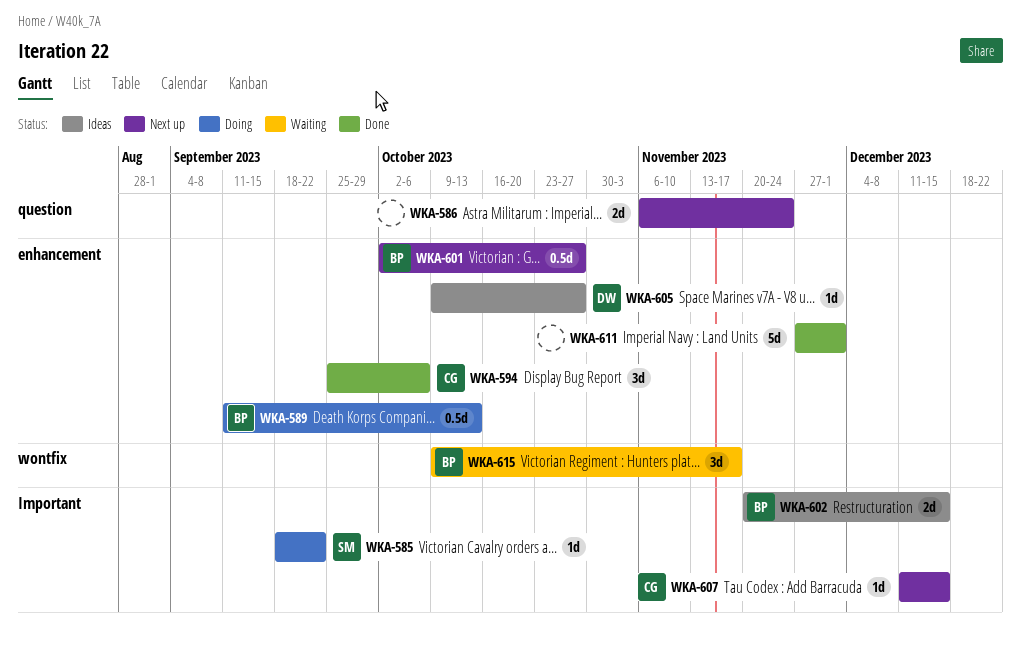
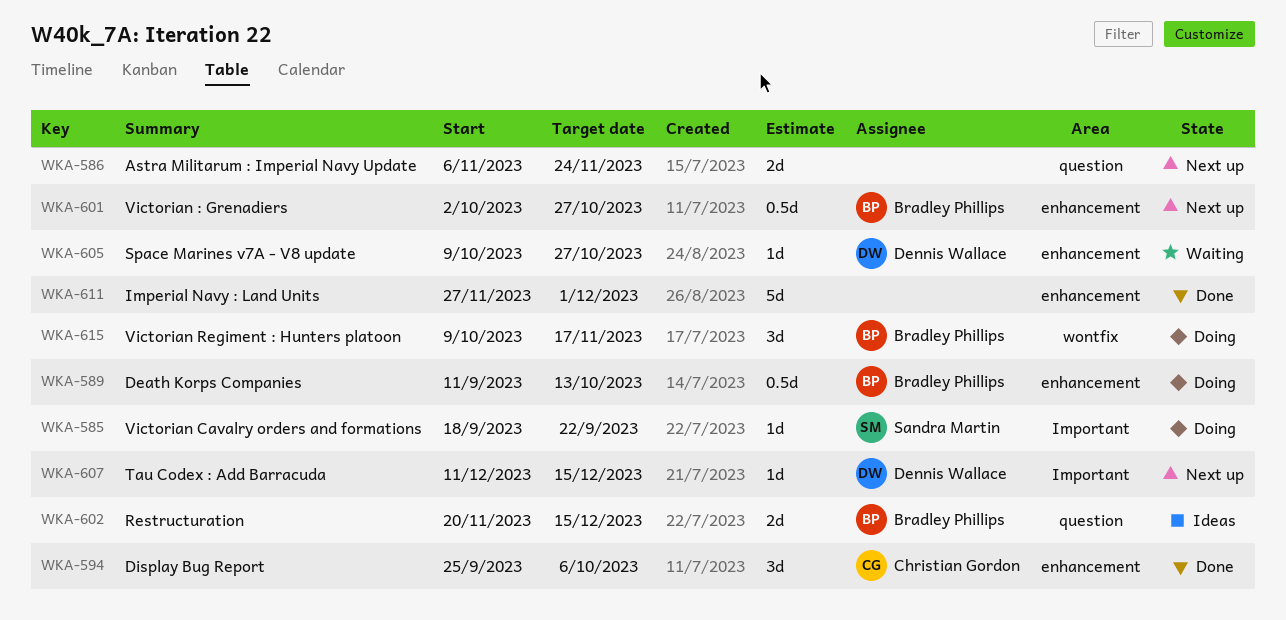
WKA-602, label: Important -> question
WKA-605, status: Ideas -> Waiting
WKA-607, owner: Christian Gordon -> Dennis Wallace
WKA-615, status: Waiting -> Doing

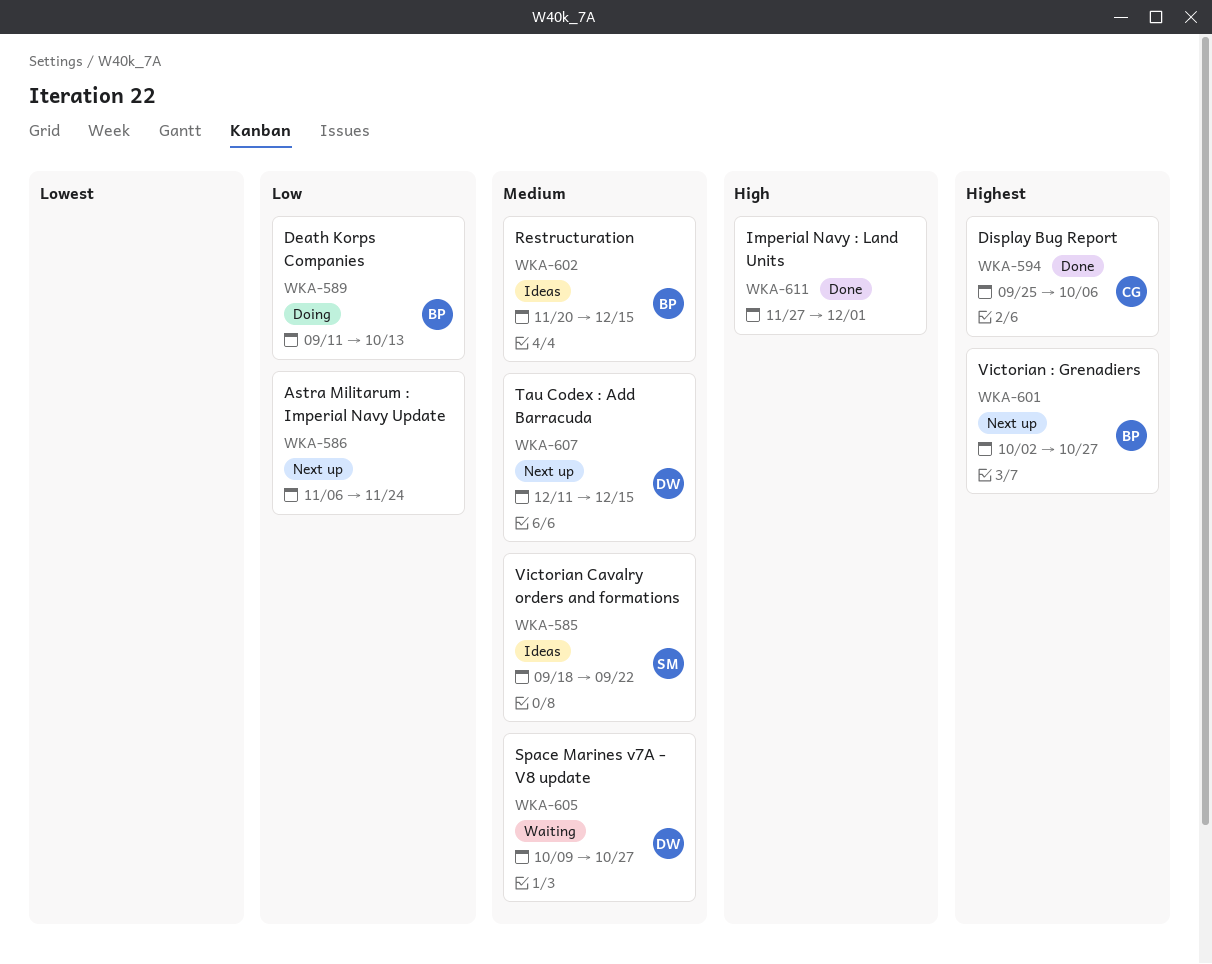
WKA-585, status: Doing -> Ideas
WKA-615: present -> none

